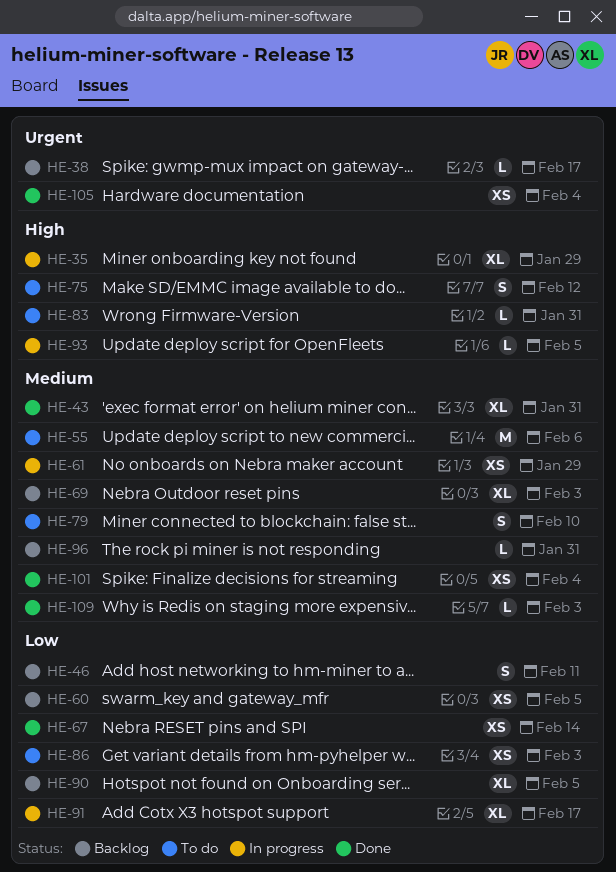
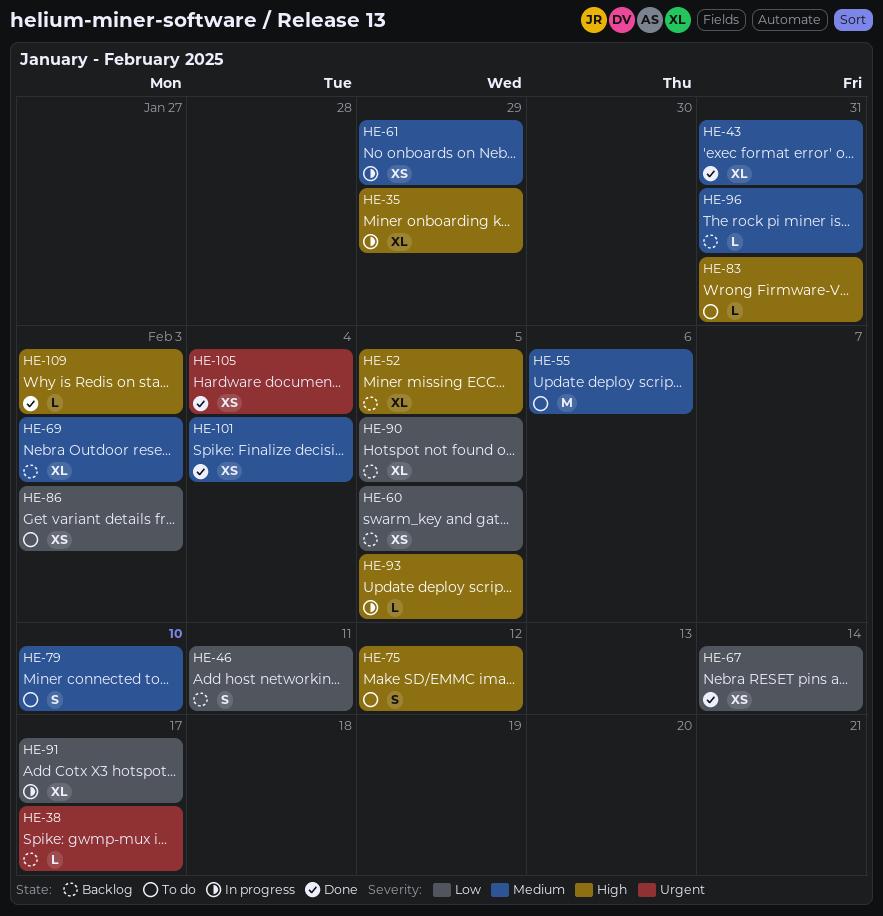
HE-52: none -> present
HE-109, priority: Medium -> High

